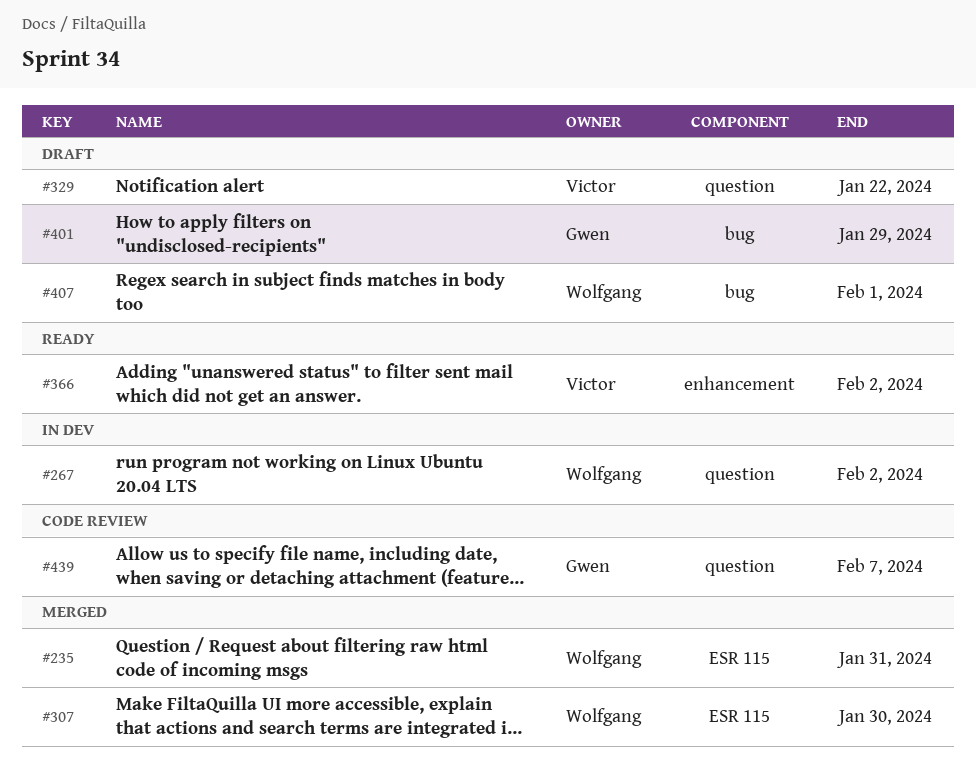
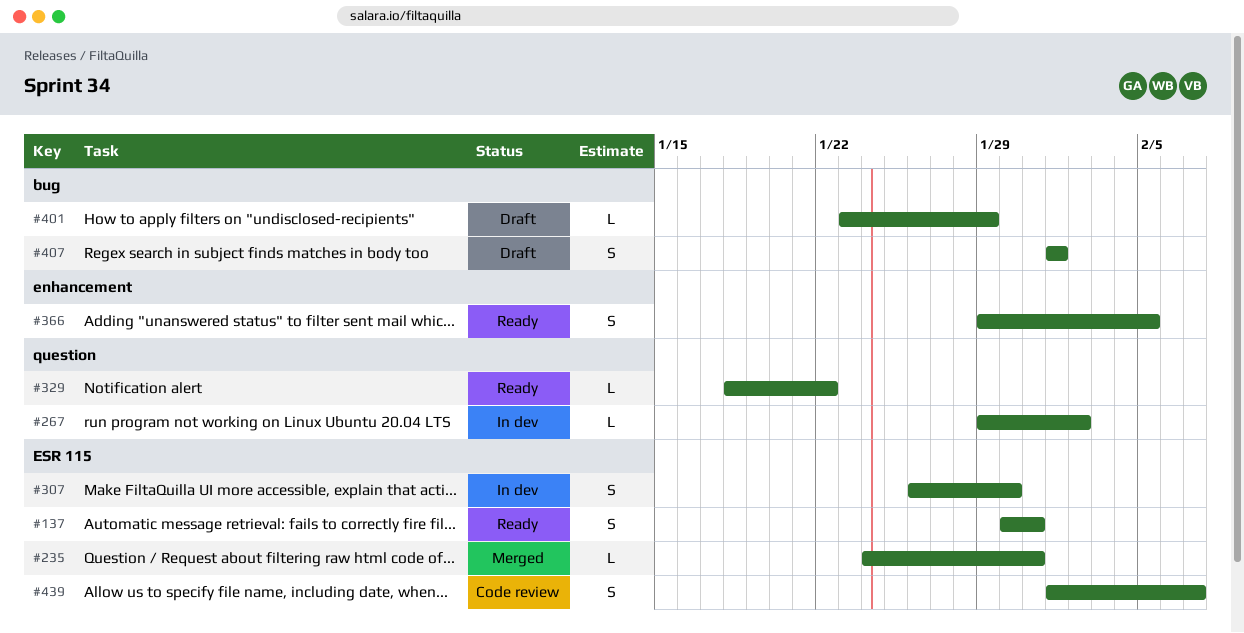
#137: none -> present
#307, status: Merged -> In dev
#329, status: Draft -> Ready
#366, due: Feb 2 -> Feb 5
#439, label: question -> ESR 115

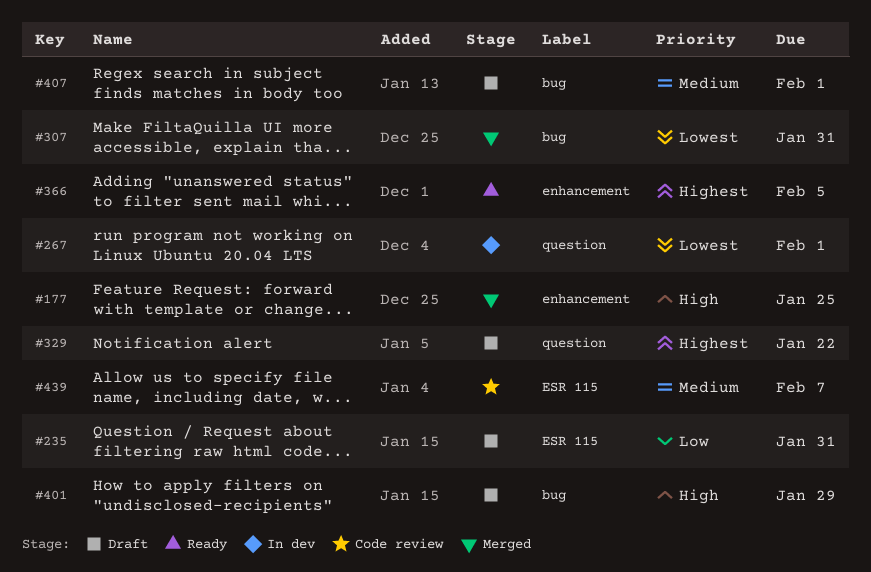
#137: present -> none
#177: none -> present
#235, status: Merged -> Draft
#267, due: Feb 2 -> Feb 1
#307, status: In dev -> Merged
#307, label: ESR 115 -> bug
#307, due: Jan 30 -> Jan 31
#329, status: Ready -> Draft

